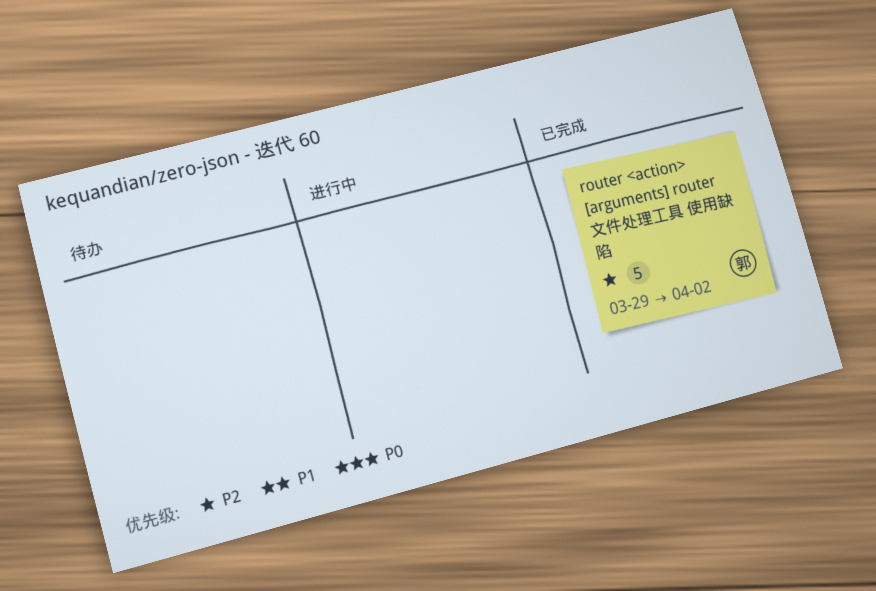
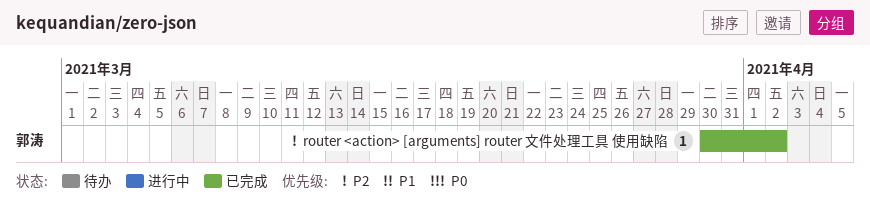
router <action> [arguments] router 文件处理工具 使用缺陷, estimate: 5 -> 1
router <action> [arguments] router 文件处理工具 使用缺陷, start: Mar 29 -> Mar 30

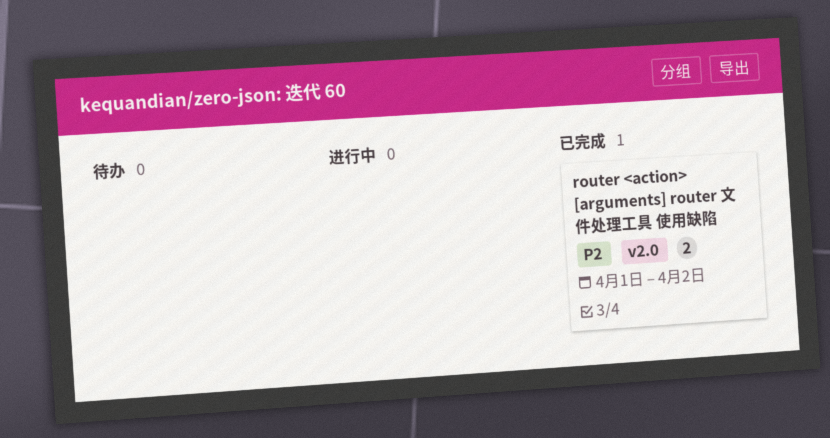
router <action> [arguments] router 文件处理工具 使用缺陷, estimate: 1 -> 2
router <action> [arguments] router 文件处理工具 使用缺陷, start: Mar 30 -> Apr 1

